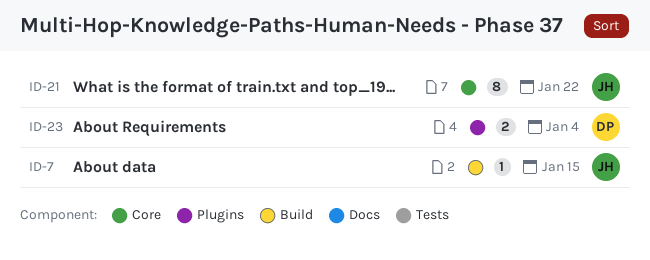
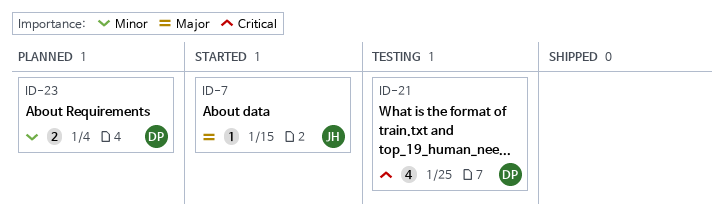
ID-21, owner: JH -> DP
ID-21, estimate: 8 -> 4
ID-21, due: Jan 22 -> Jan 25

